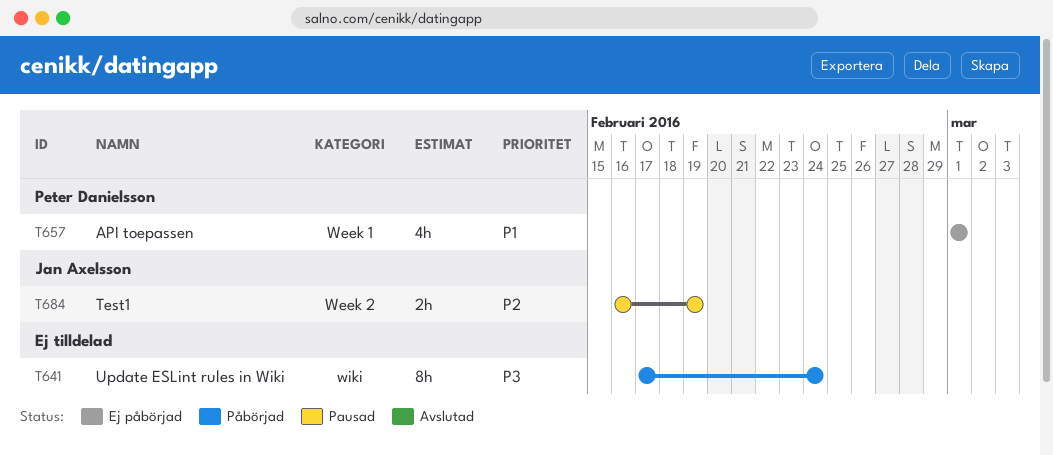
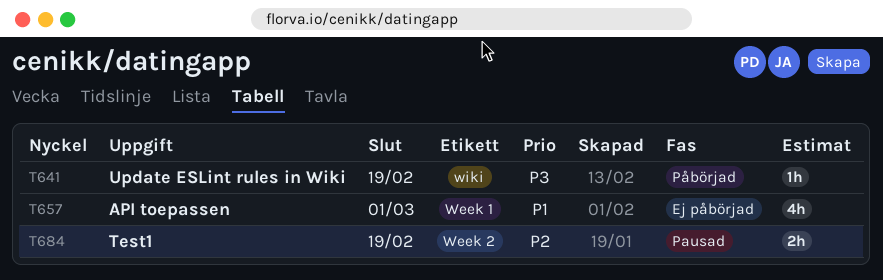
T641, estimate: 8h -> 1h
T641, due: Feb 24 -> Feb 19

